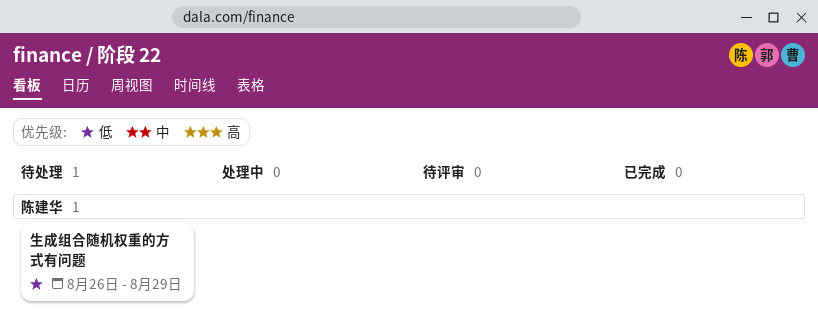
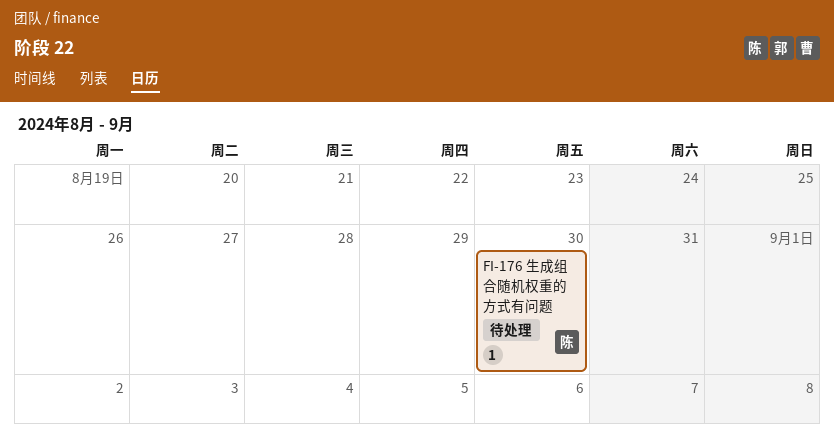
生成组合随机权重的方式有问题, due: Aug 29 -> Aug 30

